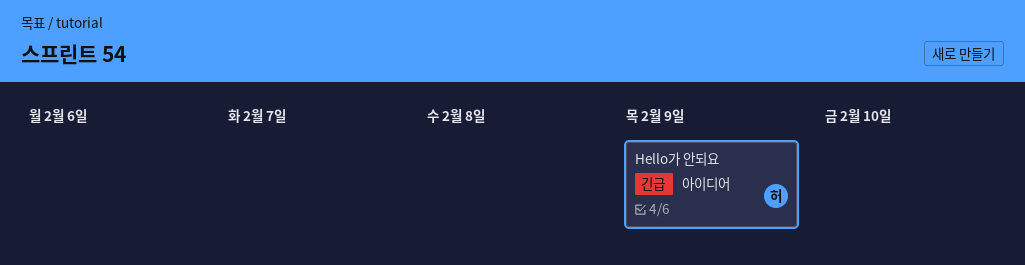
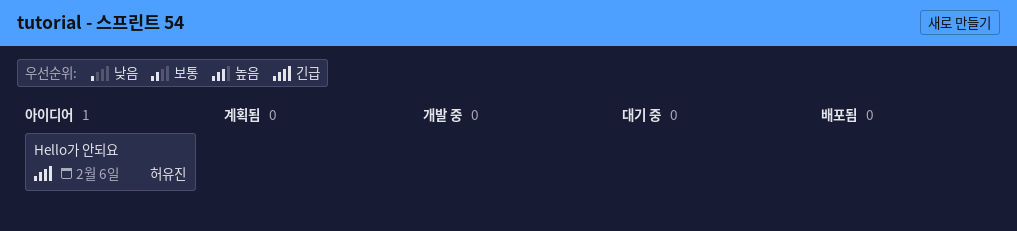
Hello가 안되요, due: Feb 9 -> Feb 6

